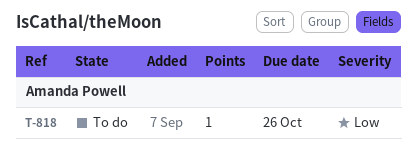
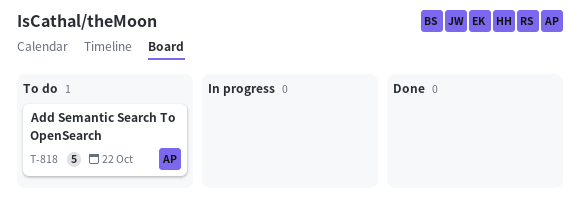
T-818, estimate: 1 -> 5
T-818, due: Oct 26 -> Oct 22

